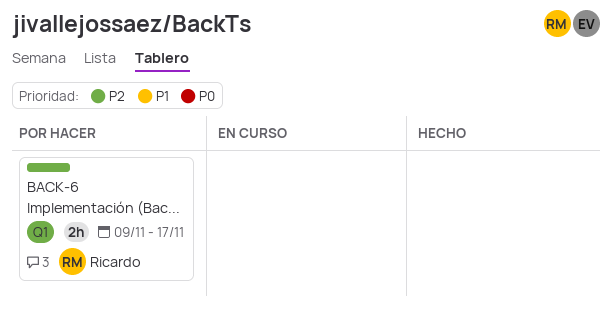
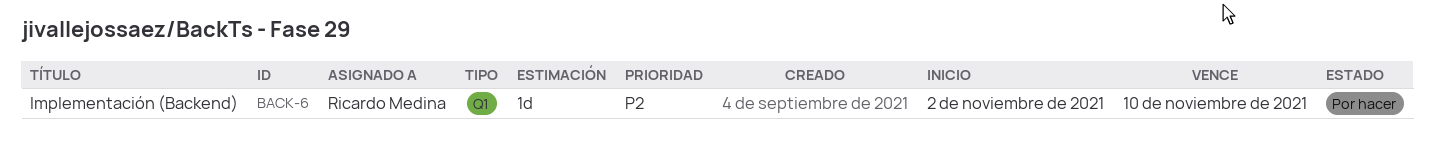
BACK-6, estimate: 2h -> 1d
BACK-6, start: Nov 9 -> Nov 2
BACK-6, due: Nov 17 -> Nov 10

